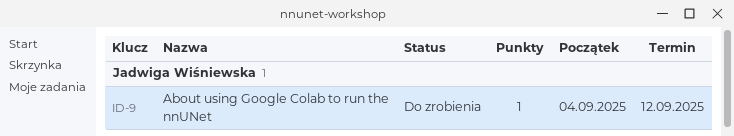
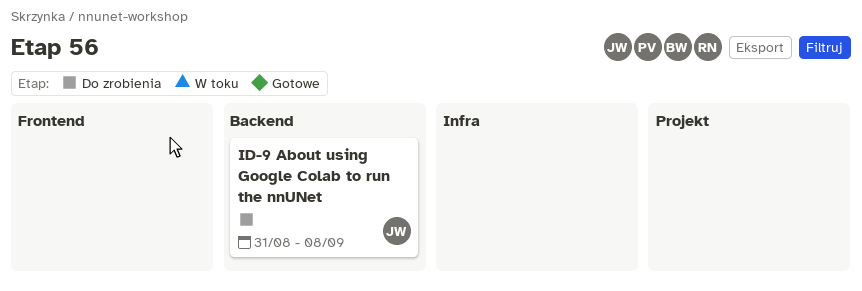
ID-9, start: Sep 4 -> Aug 31
ID-9, due: Sep 12 -> Sep 8

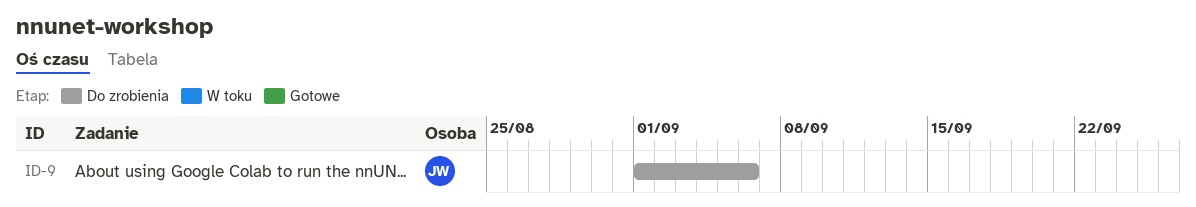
ID-9, start: Aug 31 -> Sep 1
ID-9, due: Sep 8 -> Sep 6

